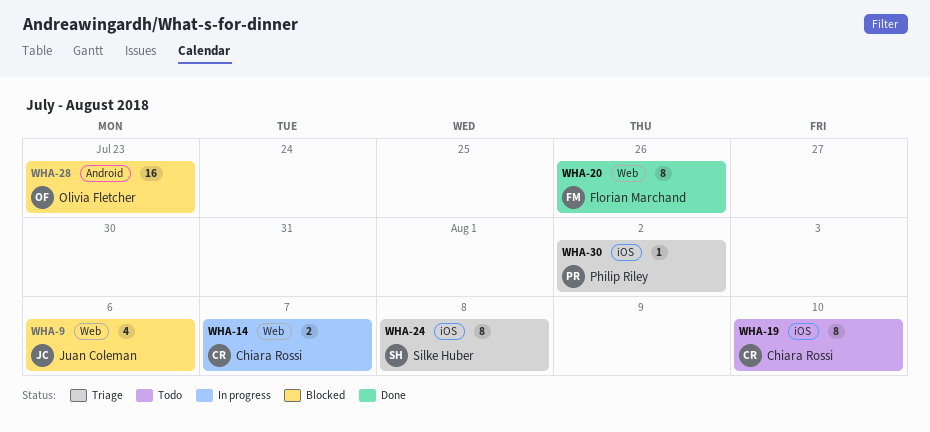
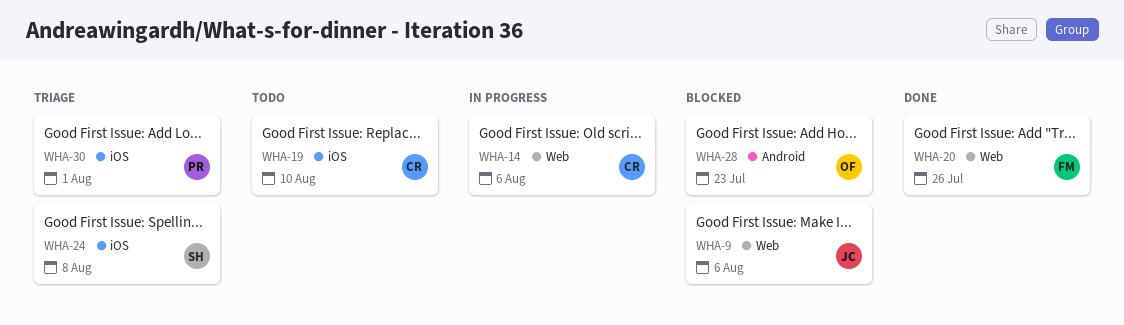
WHA-14, due: Aug 7 -> Aug 6
WHA-30, due: Aug 2 -> Aug 1

